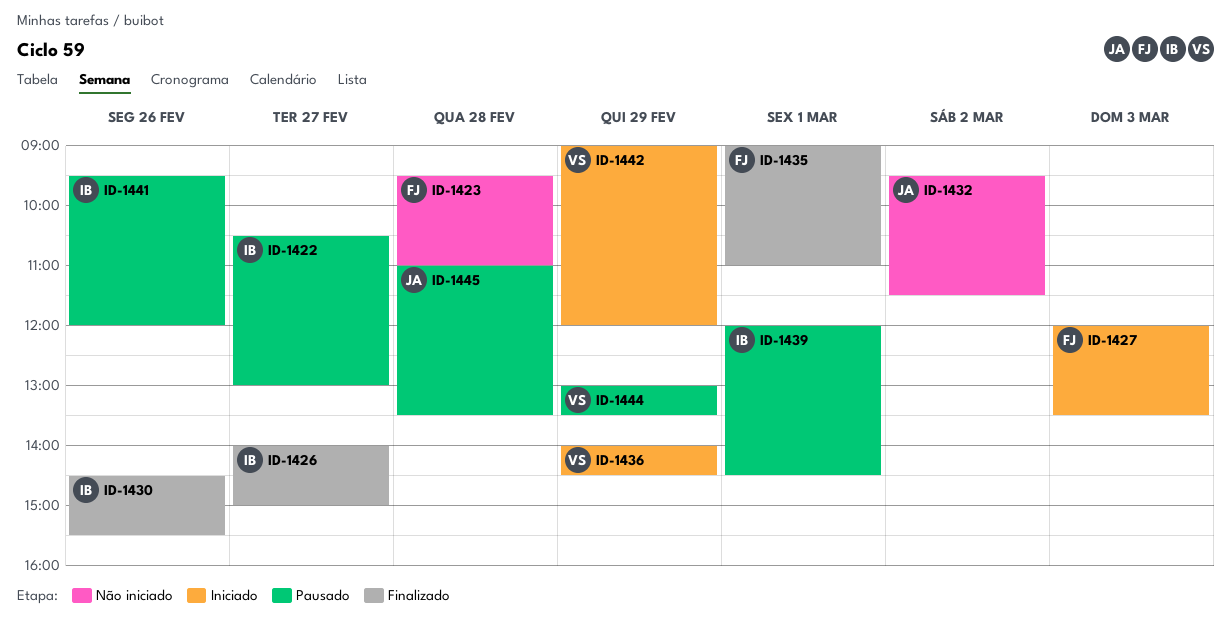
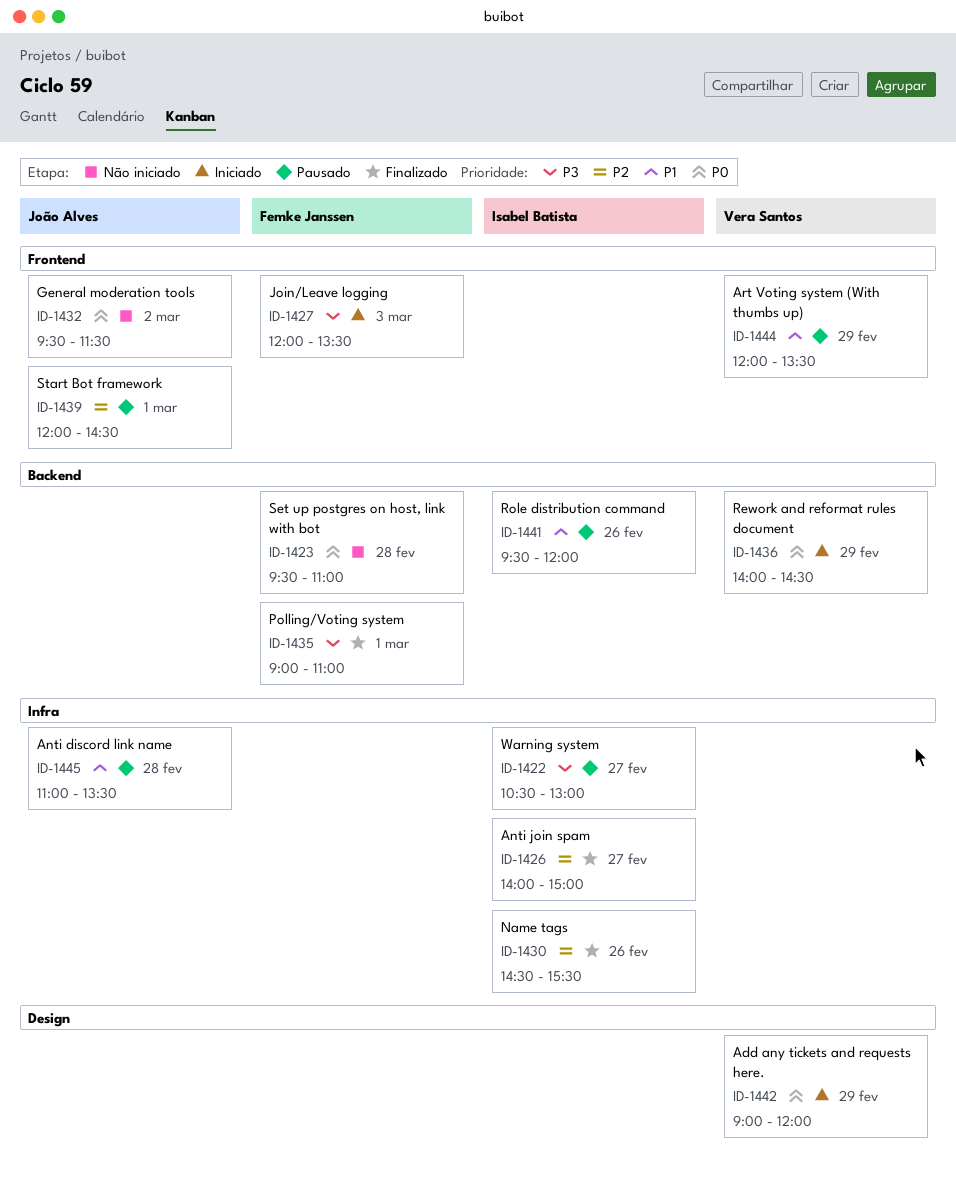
ID-1439, owner: Isabel Batista -> João Alves
ID-1444, begins: 13:00 -> 12:00

